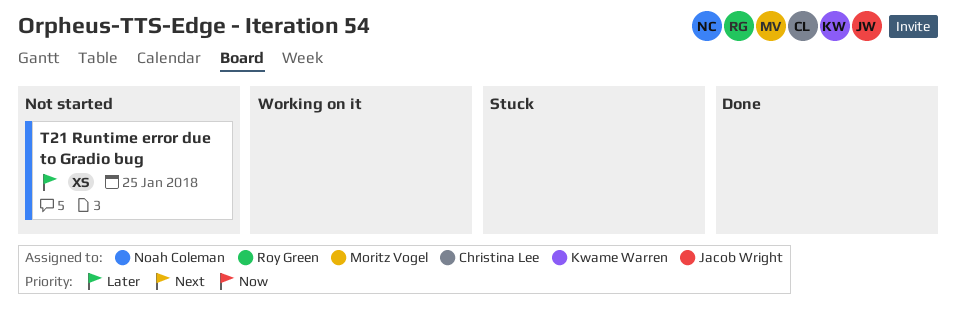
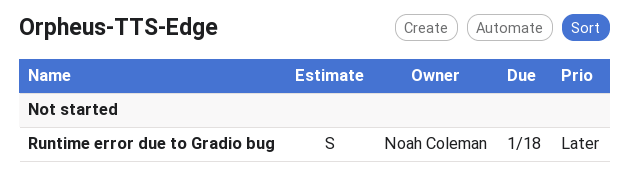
Runtime error due to Gradio bug, estimate: XS -> S
Runtime error due to Gradio bug, due: Jan 25 -> Jan 18

